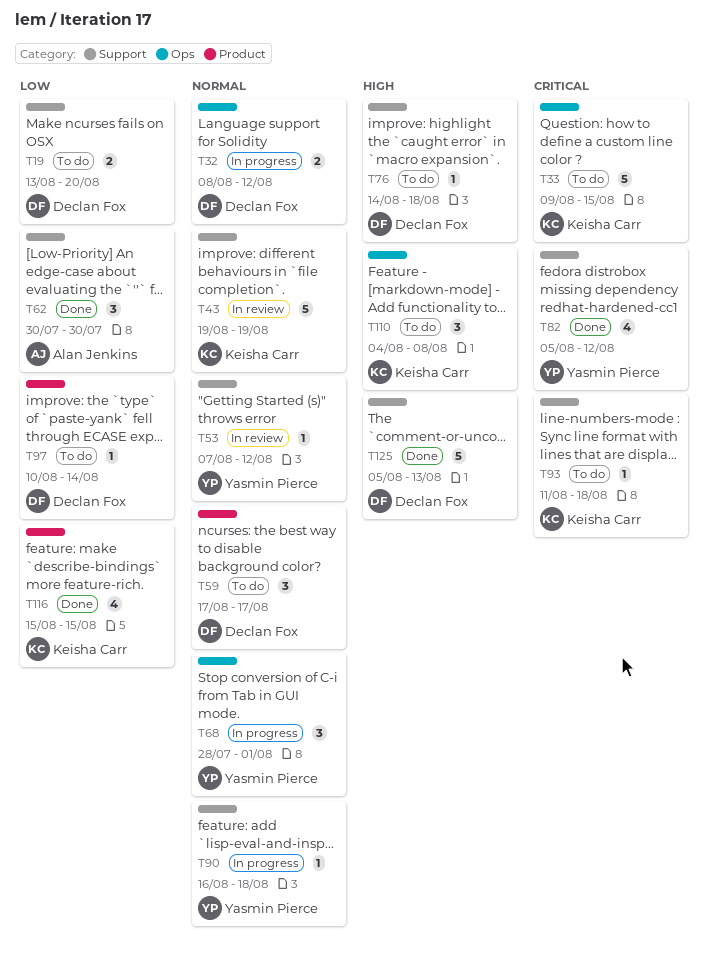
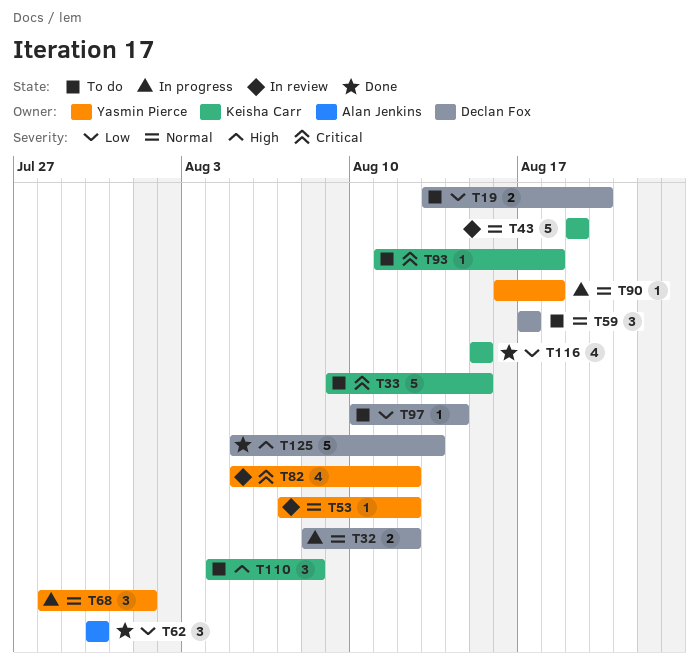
T76: present -> none
T82, status: Done -> In review

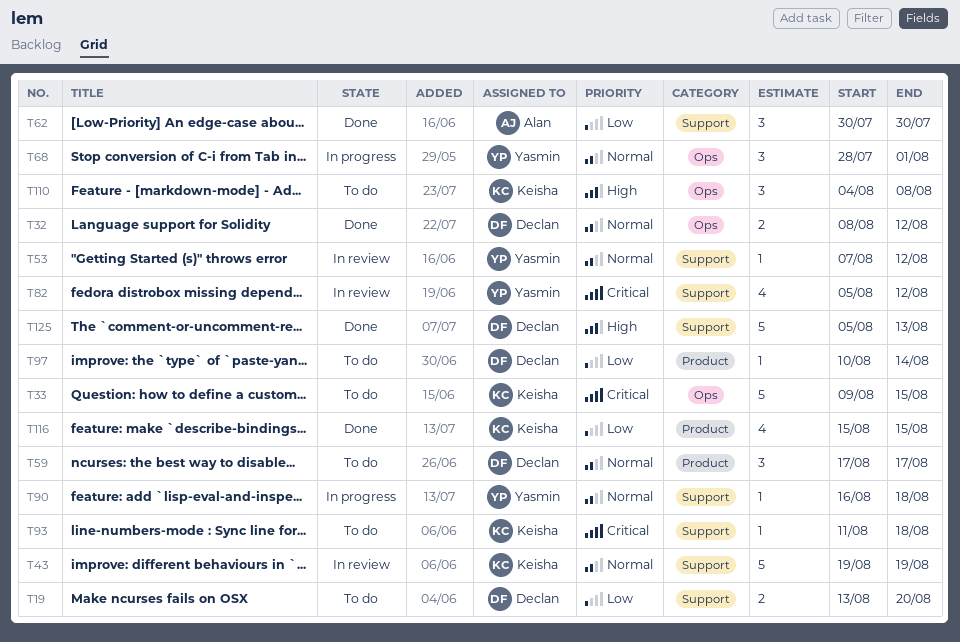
T32, status: In progress -> Done

